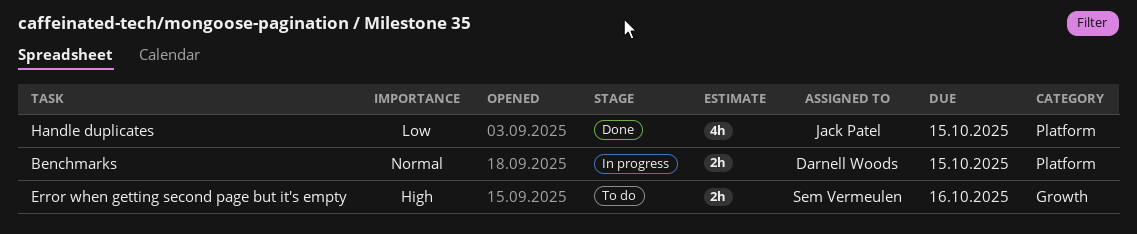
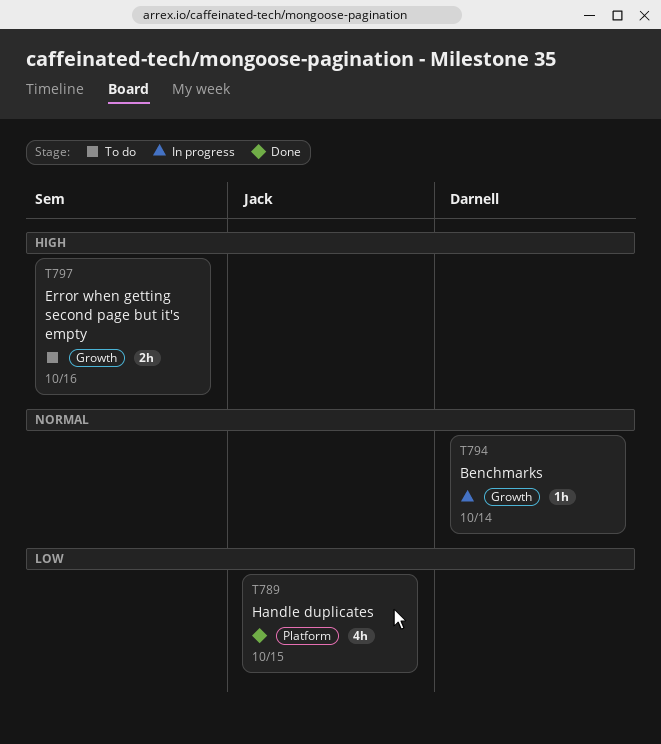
Benchmarks, label: Platform -> Growth
Benchmarks, estimate: 2h -> 1h
Benchmarks, due: Oct 15 -> Oct 14

